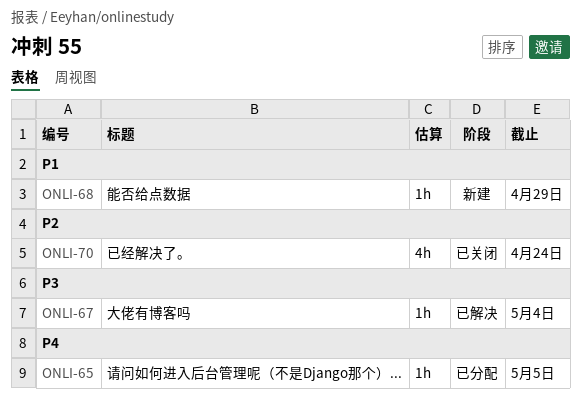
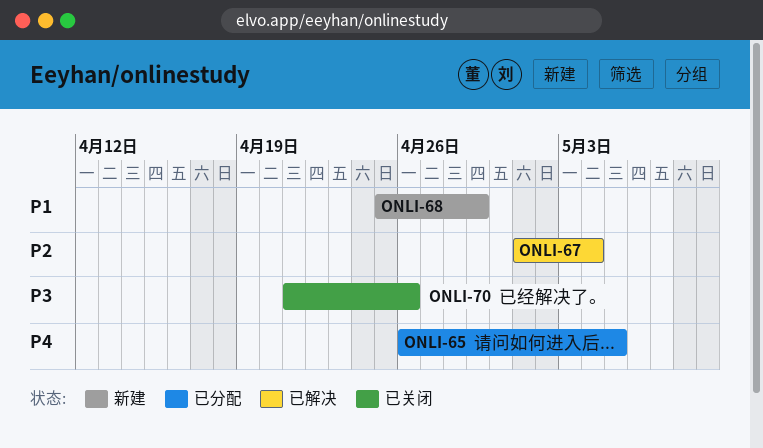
ONLI-67, priority: P3 -> P2
ONLI-70, priority: P2 -> P3
ONLI-70, due: Apr 24 -> Apr 26

